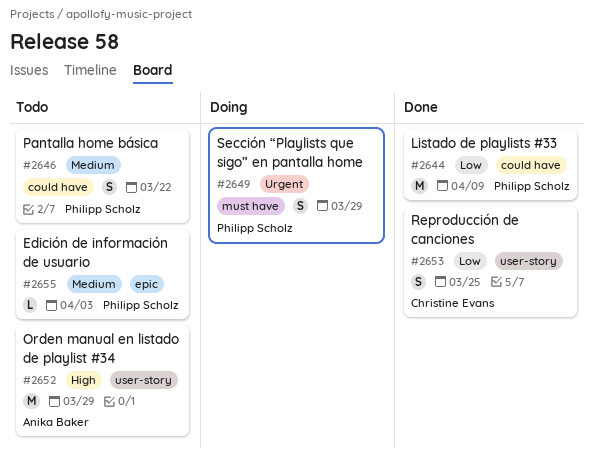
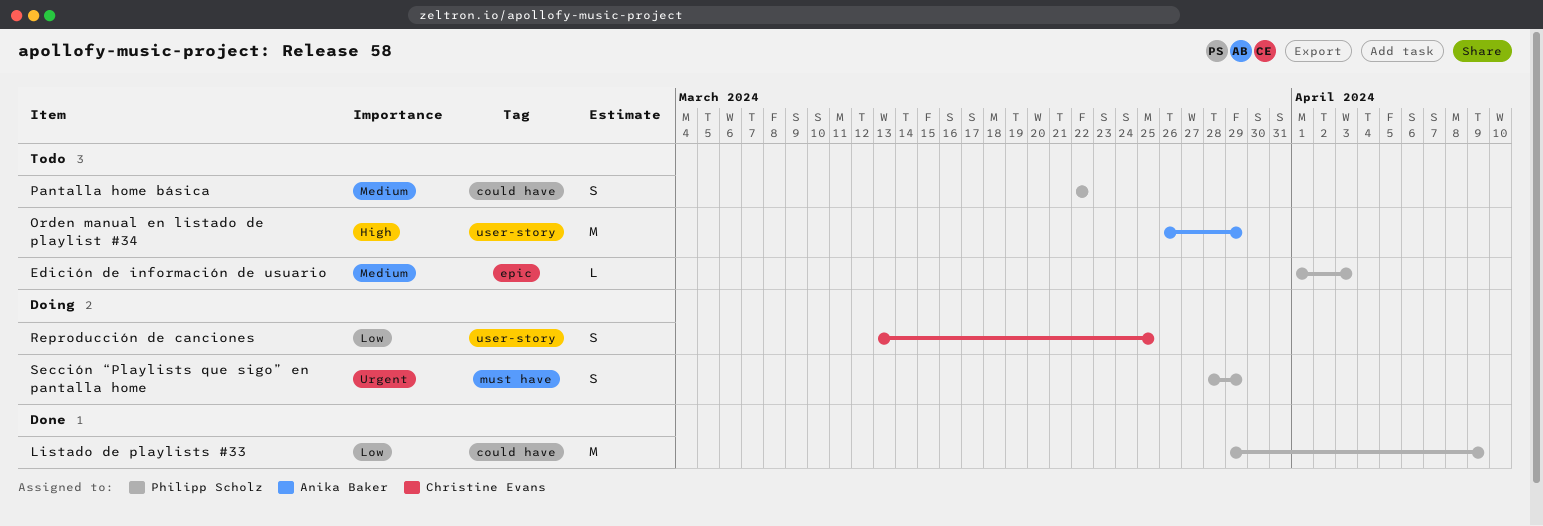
Reproducción de canciones, status: Done -> Doing

